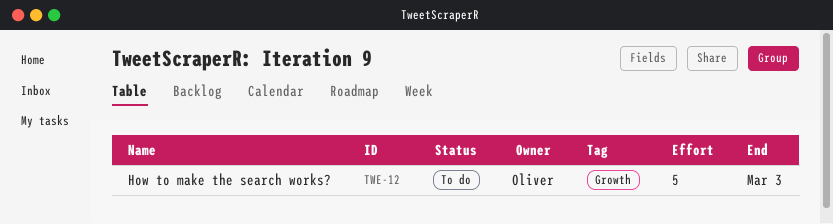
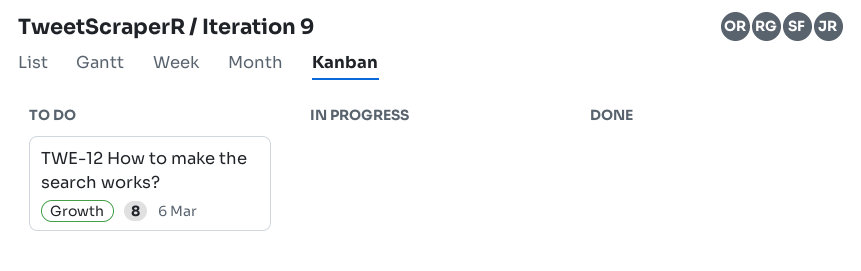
TWE-12, estimate: 5 -> 8
TWE-12, due: Mar 3 -> Mar 6

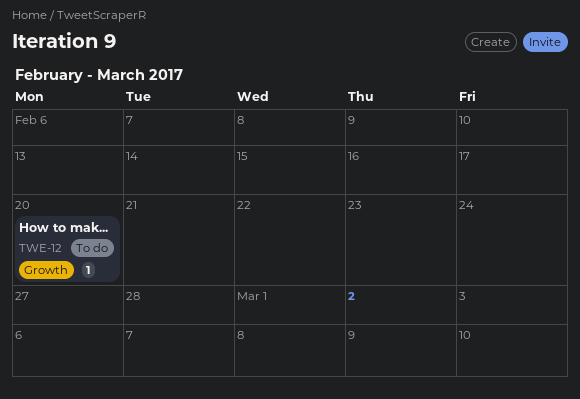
TWE-12, estimate: 8 -> 1
TWE-12, due: Mar 6 -> Feb 20

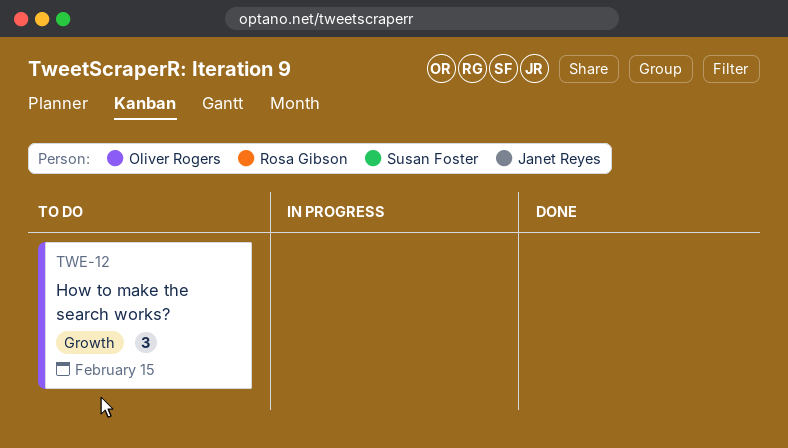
TWE-12, estimate: 1 -> 3
TWE-12, due: Feb 20 -> Feb 15

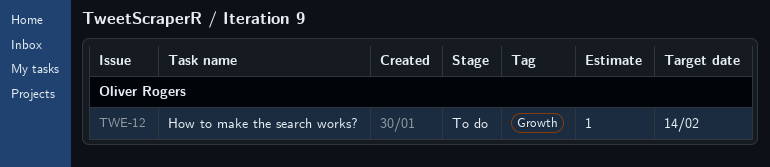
TWE-12, estimate: 3 -> 1
TWE-12, due: Feb 15 -> Feb 14

